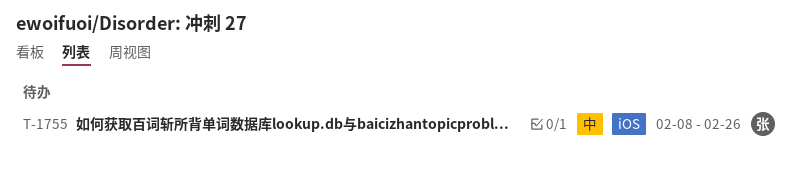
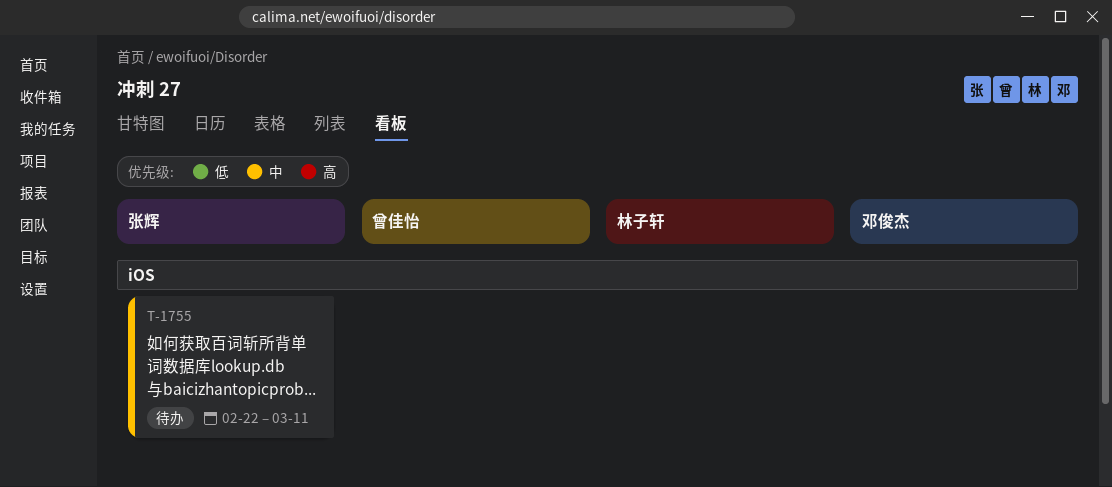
T-1755, start: Feb 8 -> Feb 22
T-1755, due: Feb 26 -> Mar 11

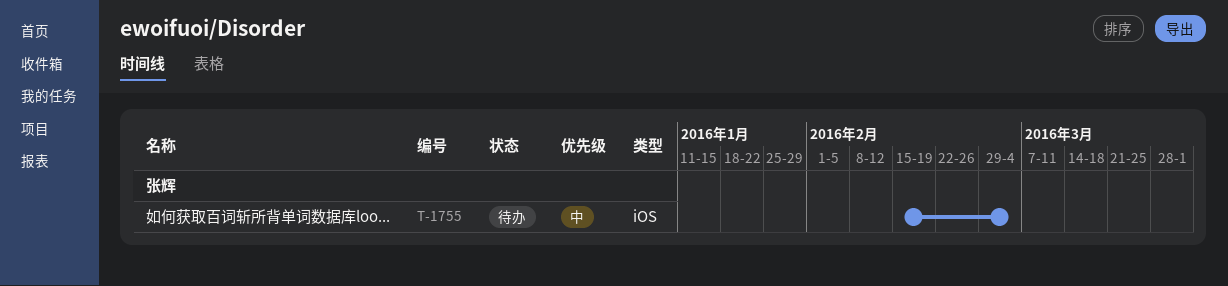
T-1755, start: Feb 22 -> Feb 15
T-1755, due: Mar 11 -> Mar 4

